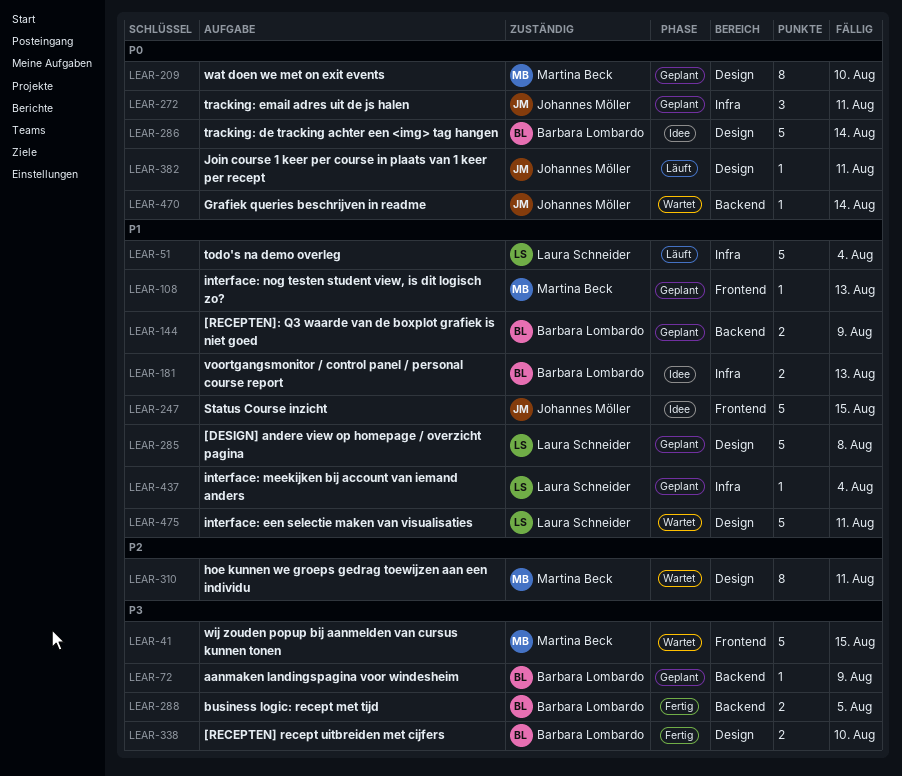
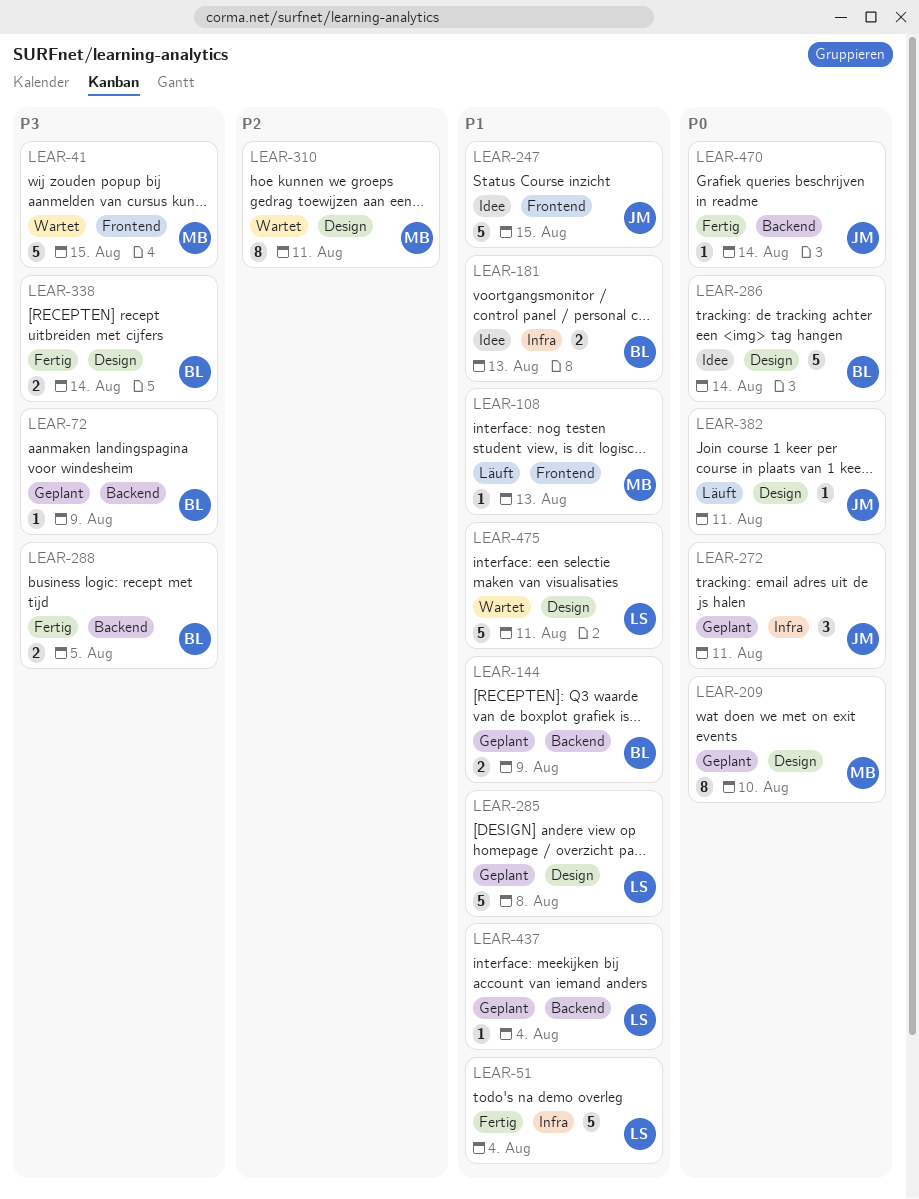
LEAR-51, status: Läuft -> Fertig
LEAR-108, status: Geplant -> Läuft
LEAR-338, due: Aug 10 -> Aug 14
LEAR-437, label: Infra -> Backend
LEAR-470, status: Wartet -> Fertig

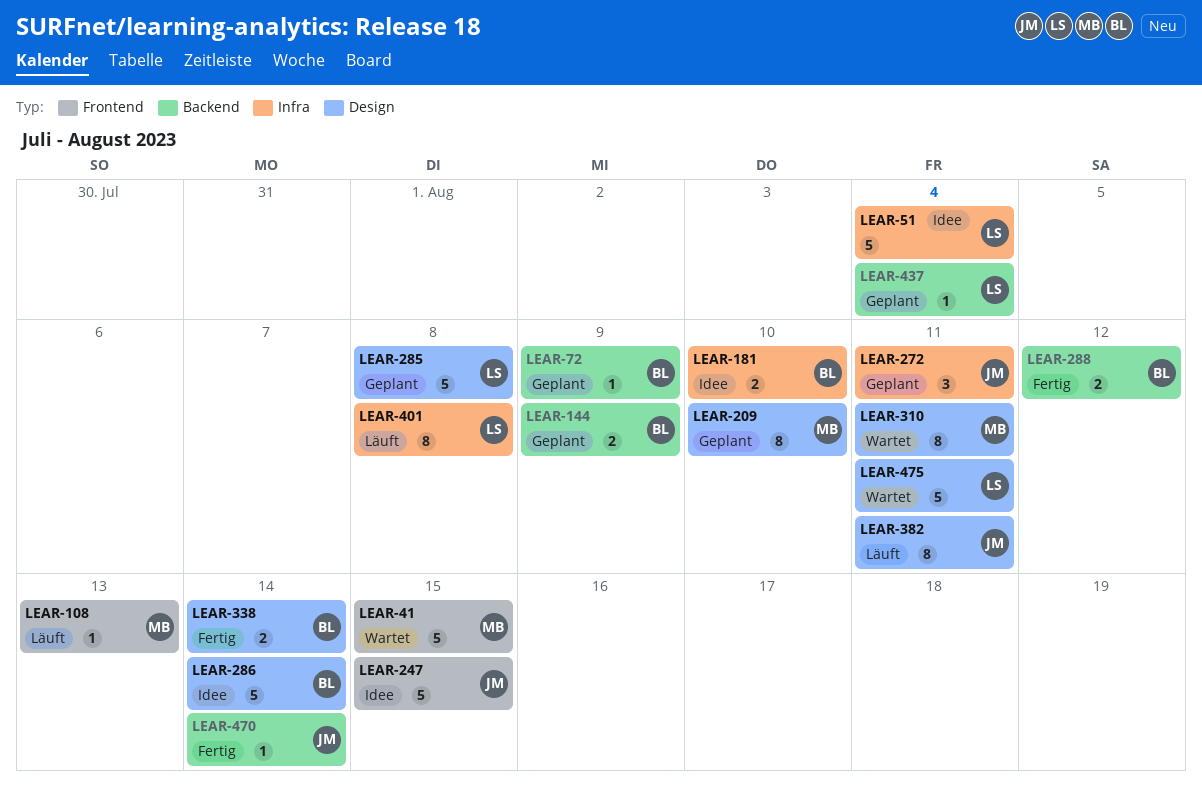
LEAR-51, status: Fertig -> Idee
LEAR-181, due: Aug 13 -> Aug 10
LEAR-288, due: Aug 5 -> Aug 12
LEAR-382, estimate: 1 -> 8
LEAR-401: none -> present

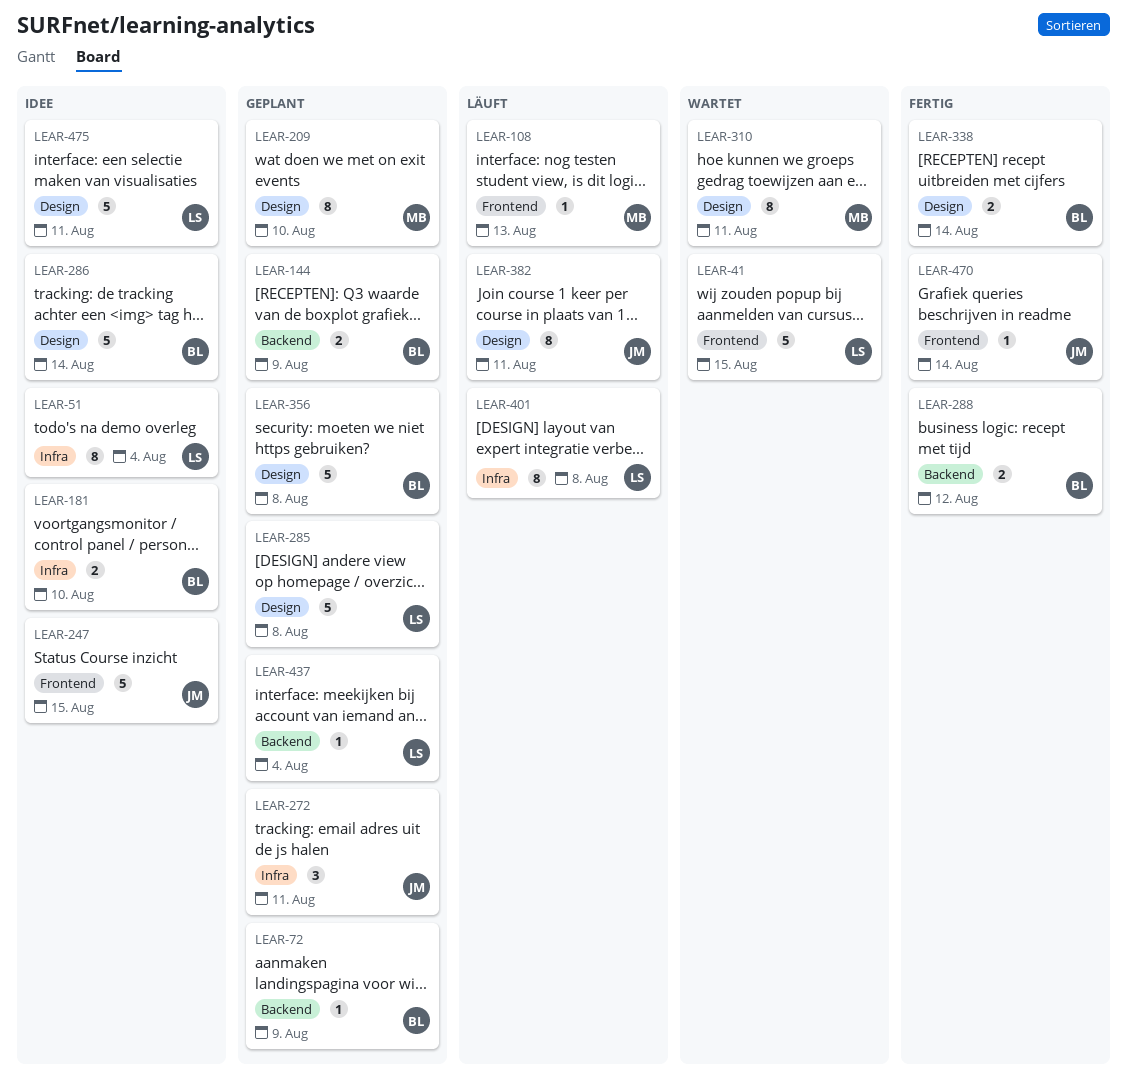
LEAR-41, owner: MB -> LS
LEAR-51, estimate: 5 -> 8
LEAR-356: none -> present
LEAR-470, label: Backend -> Frontend
LEAR-475, status: Wartet -> Idee

